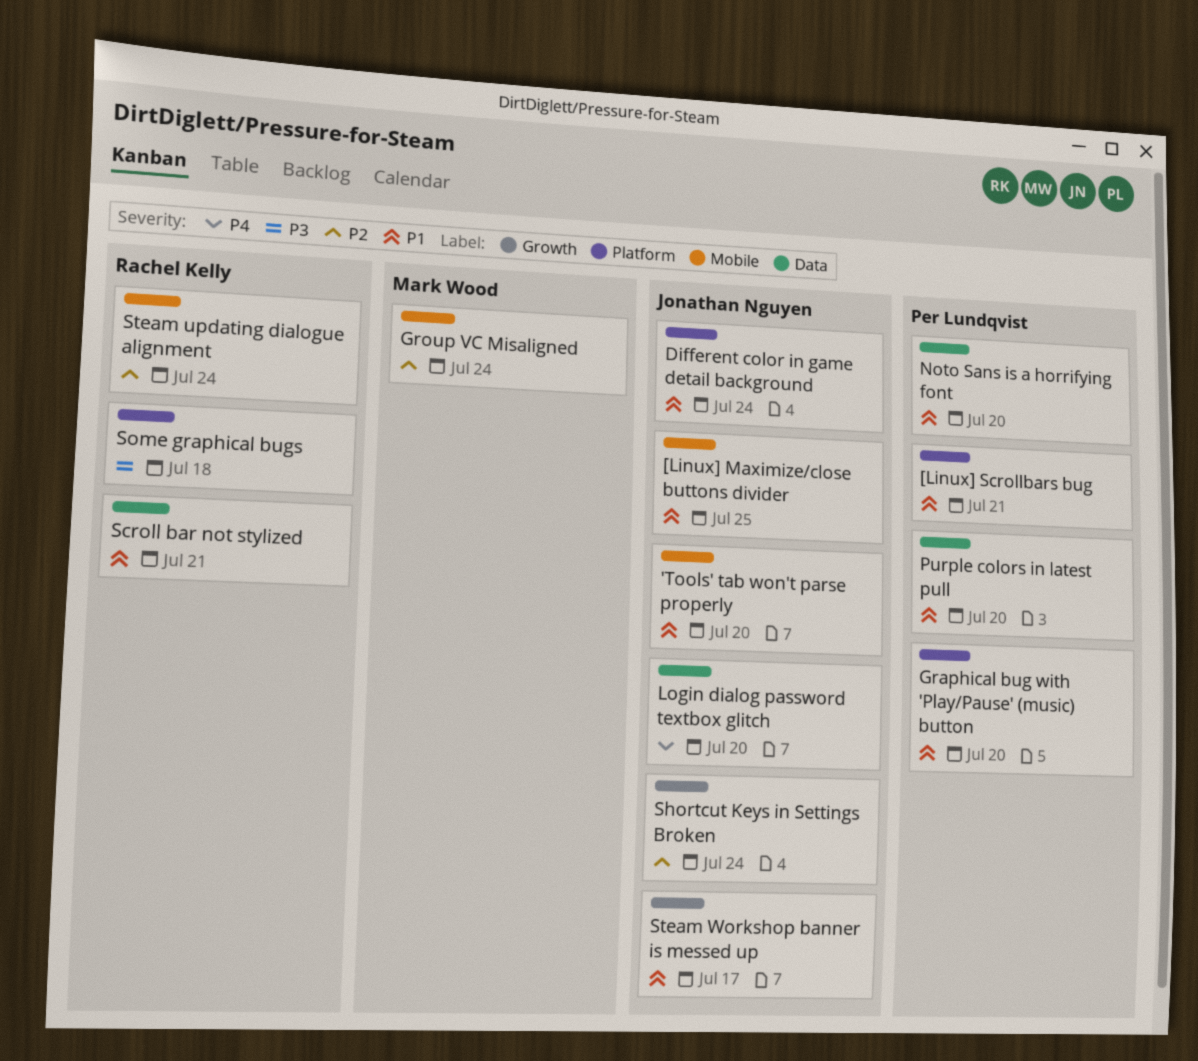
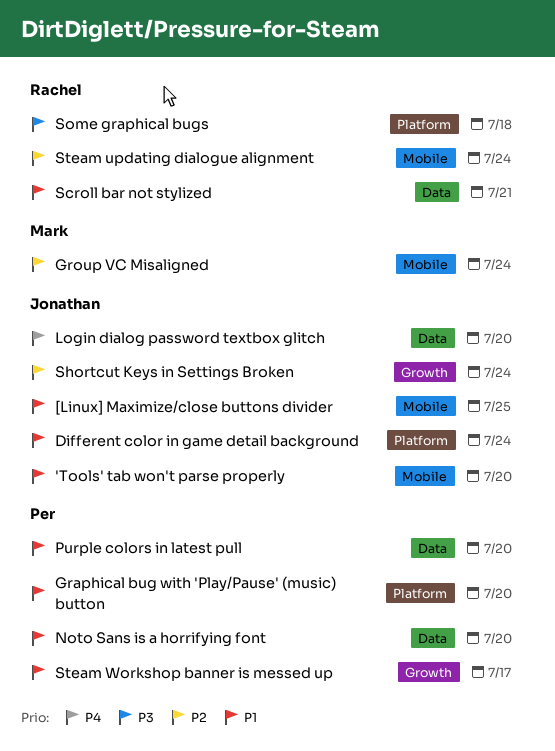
[Linux] Scrollbars bug: present -> none
Steam Workshop banner is messed up, owner: Jonathan Nguyen -> Per Lundqvist

